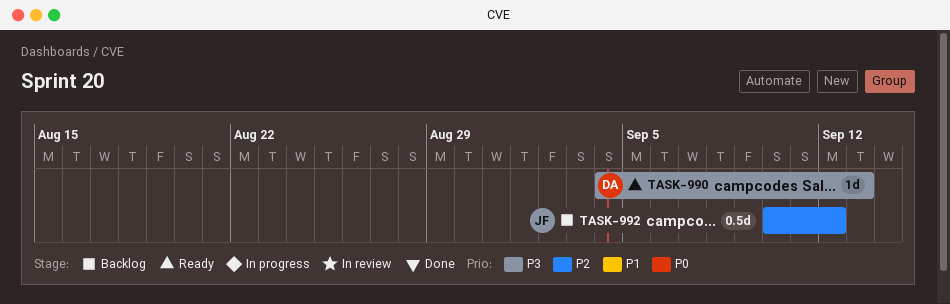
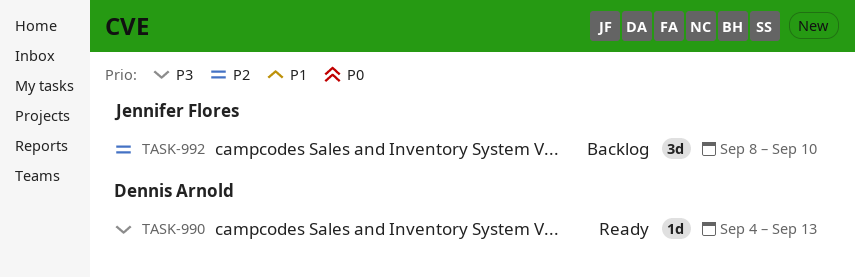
TASK-992, estimate: 0.5d -> 3d
TASK-992, start: Sep 10 -> Sep 8
TASK-992, due: Sep 12 -> Sep 10

